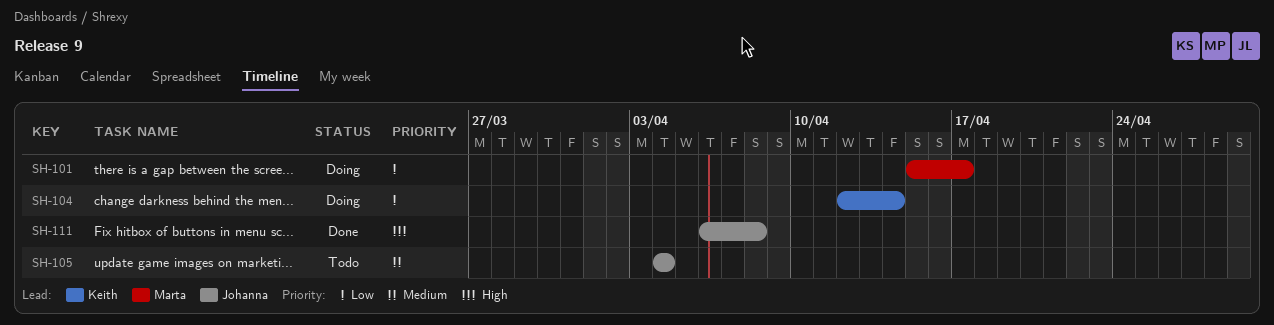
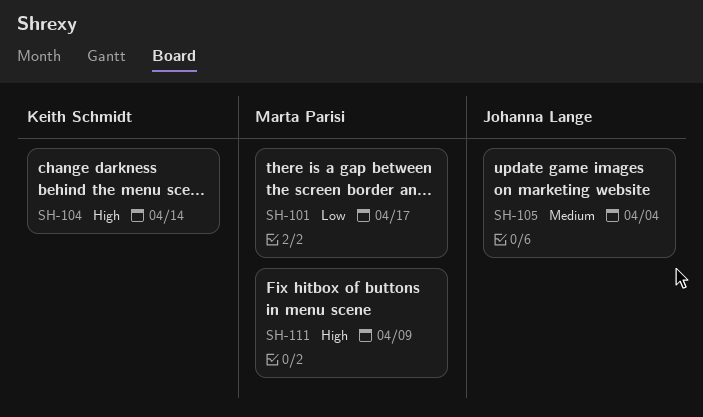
SH-104, priority: Low -> High
SH-111, owner: Johanna Lange -> Marta Parisi
SH-111, due: Apr 8 -> Apr 9

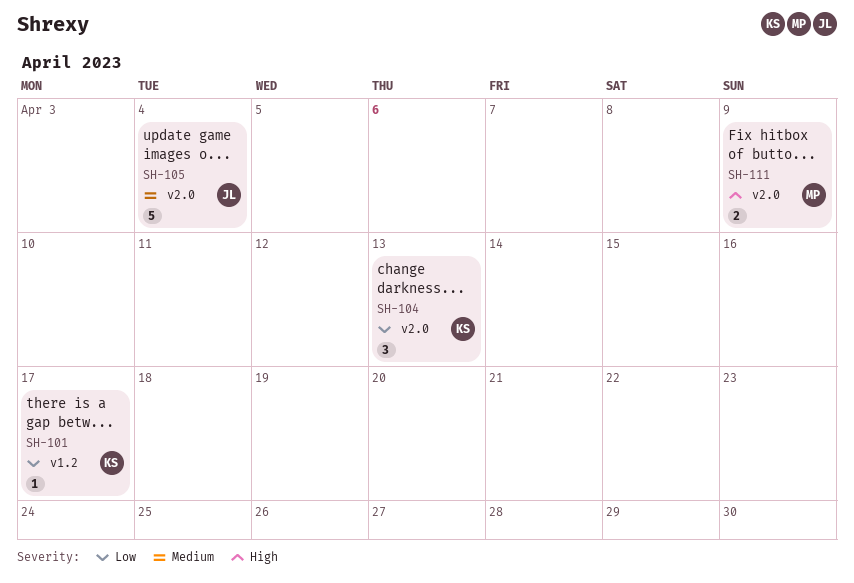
SH-101, owner: Marta Parisi -> Keith Schmidt
SH-104, priority: High -> Low
SH-104, due: Apr 14 -> Apr 13

